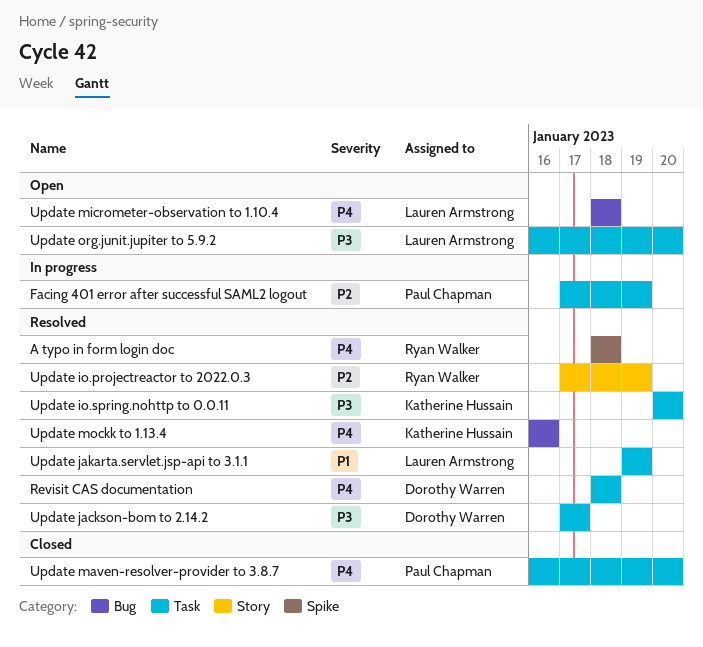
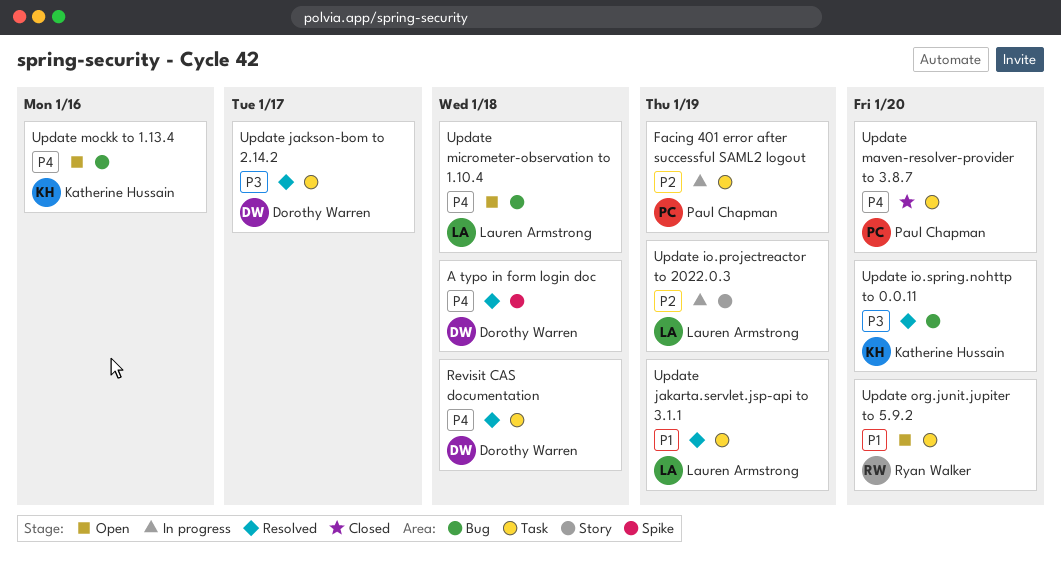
A typo in form login doc, owner: Ryan Walker -> Dorothy Warren
Update io.projectreactor to 2022.0.3, status: Resolved -> In progress
Update io.projectreactor to 2022.0.3, owner: Ryan Walker -> Lauren Armstrong
Update io.spring.nohttp to 0.0.11, label: Task -> Bug
Update mockk to 1.13.4, status: Resolved -> Open
Update org.junit.jupiter to 5.9.2, owner: Lauren Armstrong -> Ryan Walker
Update org.junit.jupiter to 5.9.2, priority: P3 -> P1

